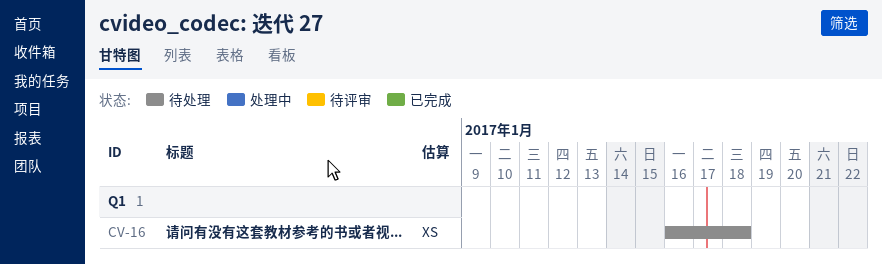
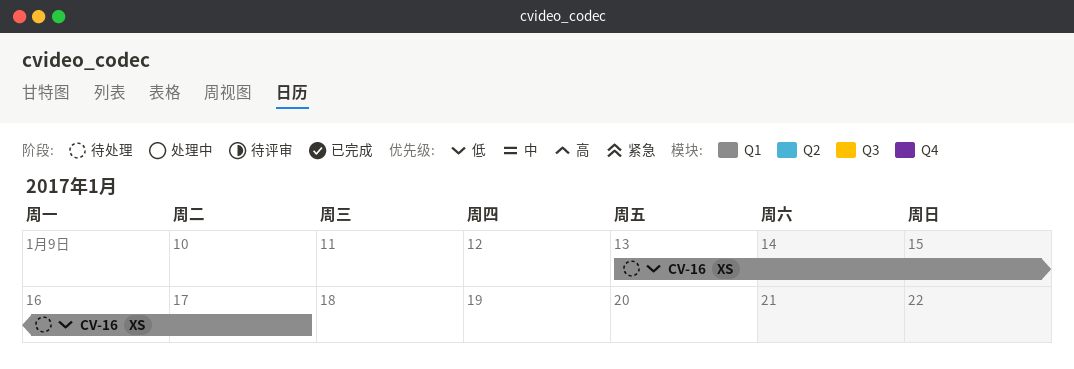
CV-16, start: Jan 16 -> Jan 13
CV-16, due: Jan 18 -> Jan 17

